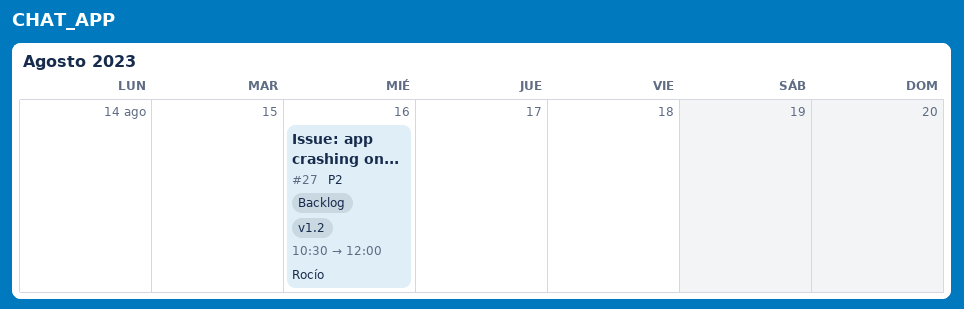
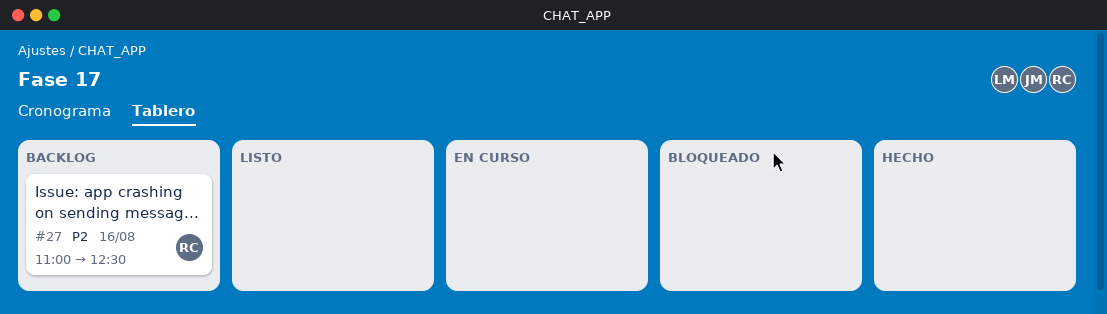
#27, begins: 10:30 -> 11:00
#27, ends: 12:00 -> 12:30

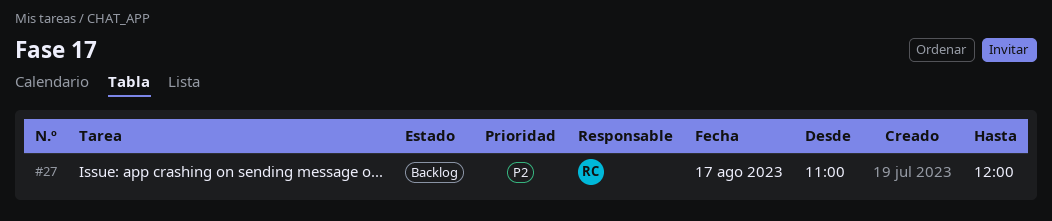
#27, day: Aug 16 -> Aug 17
#27, ends: 12:30 -> 12:00

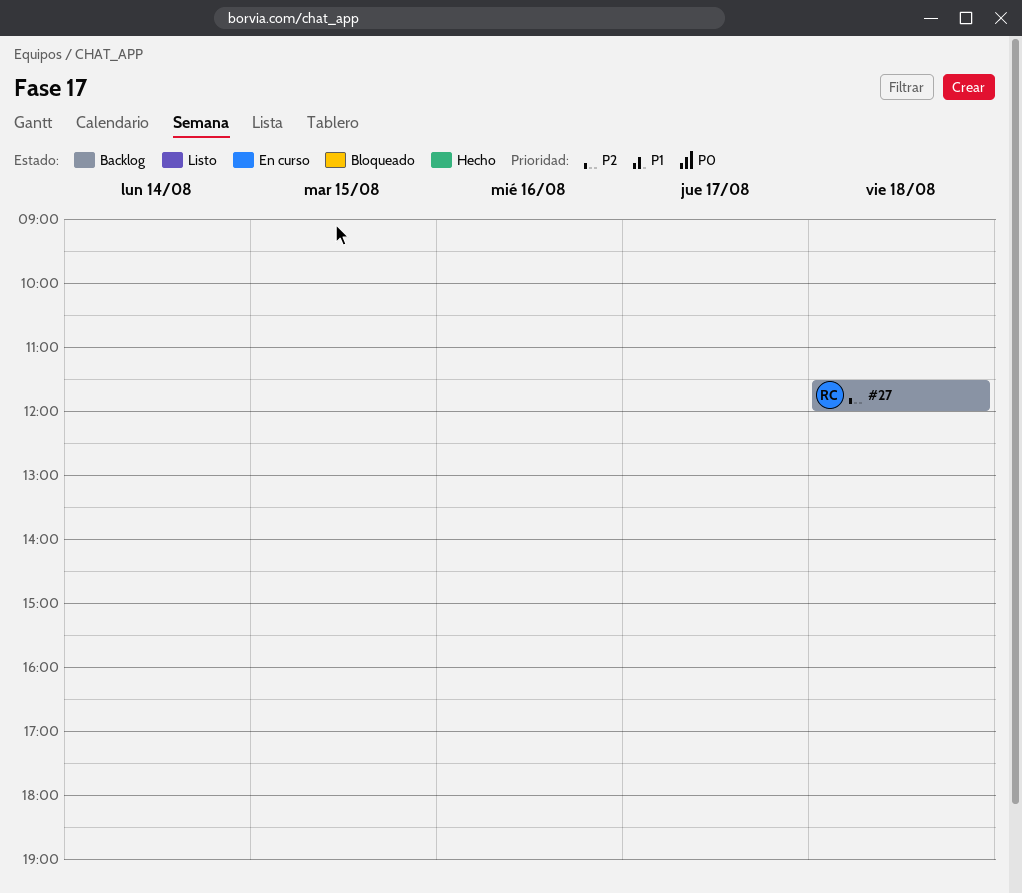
#27, day: Aug 17 -> Aug 18
#27, begins: 11:00 -> 11:30

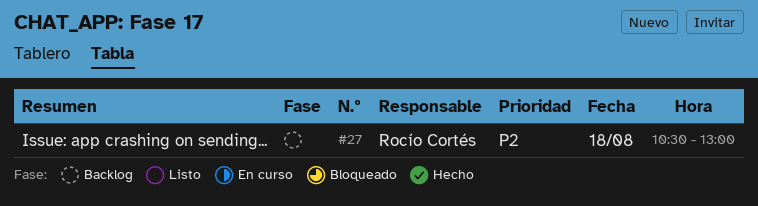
#27, begins: 11:30 -> 10:30
#27, ends: 12:00 -> 13:00

